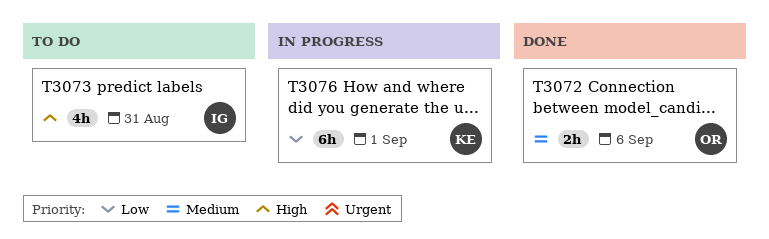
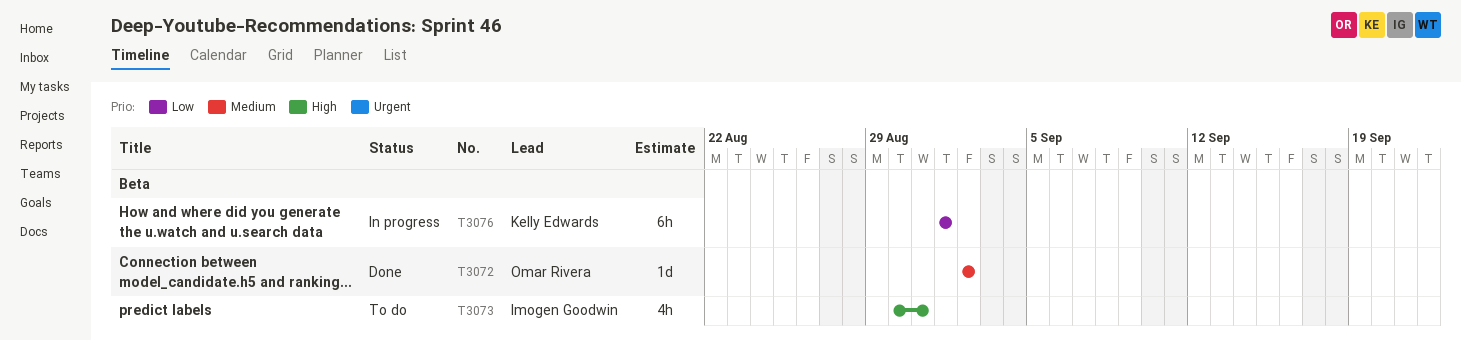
T3072, estimate: 2h -> 1d
T3072, due: Sep 6 -> Sep 2

